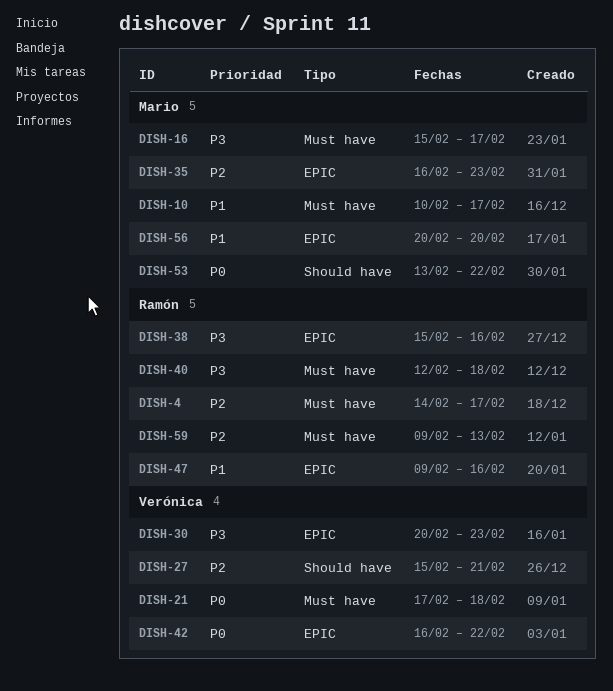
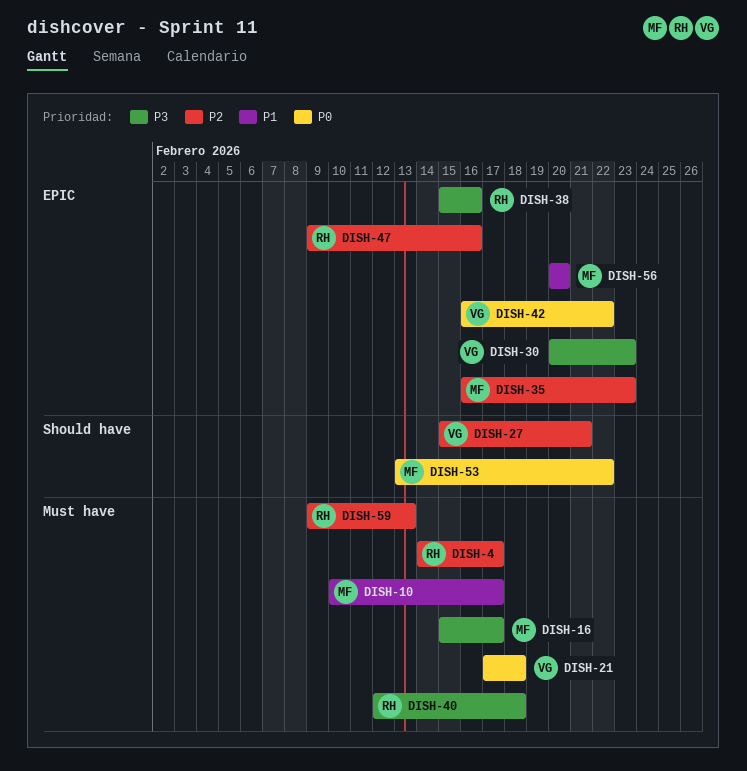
DISH-47, priority: P1 -> P2

